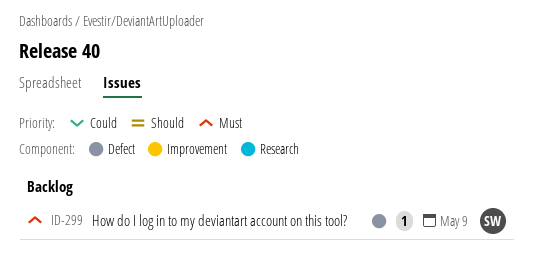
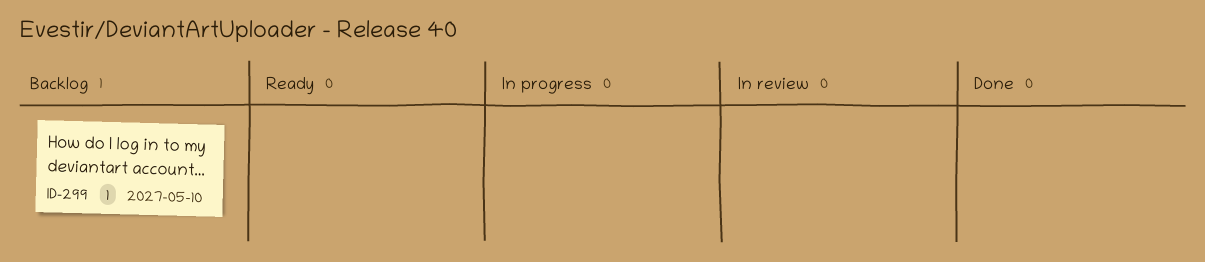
ID-299, due: May 9 -> May 10

